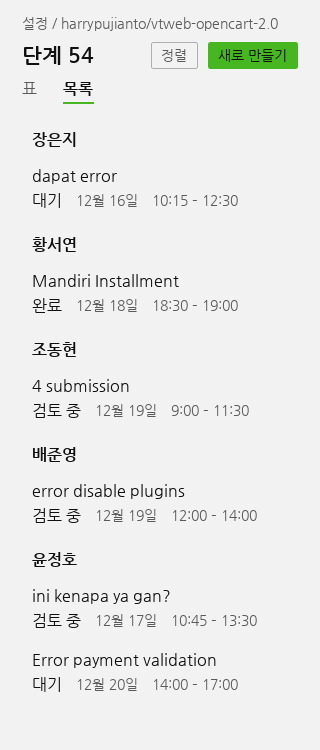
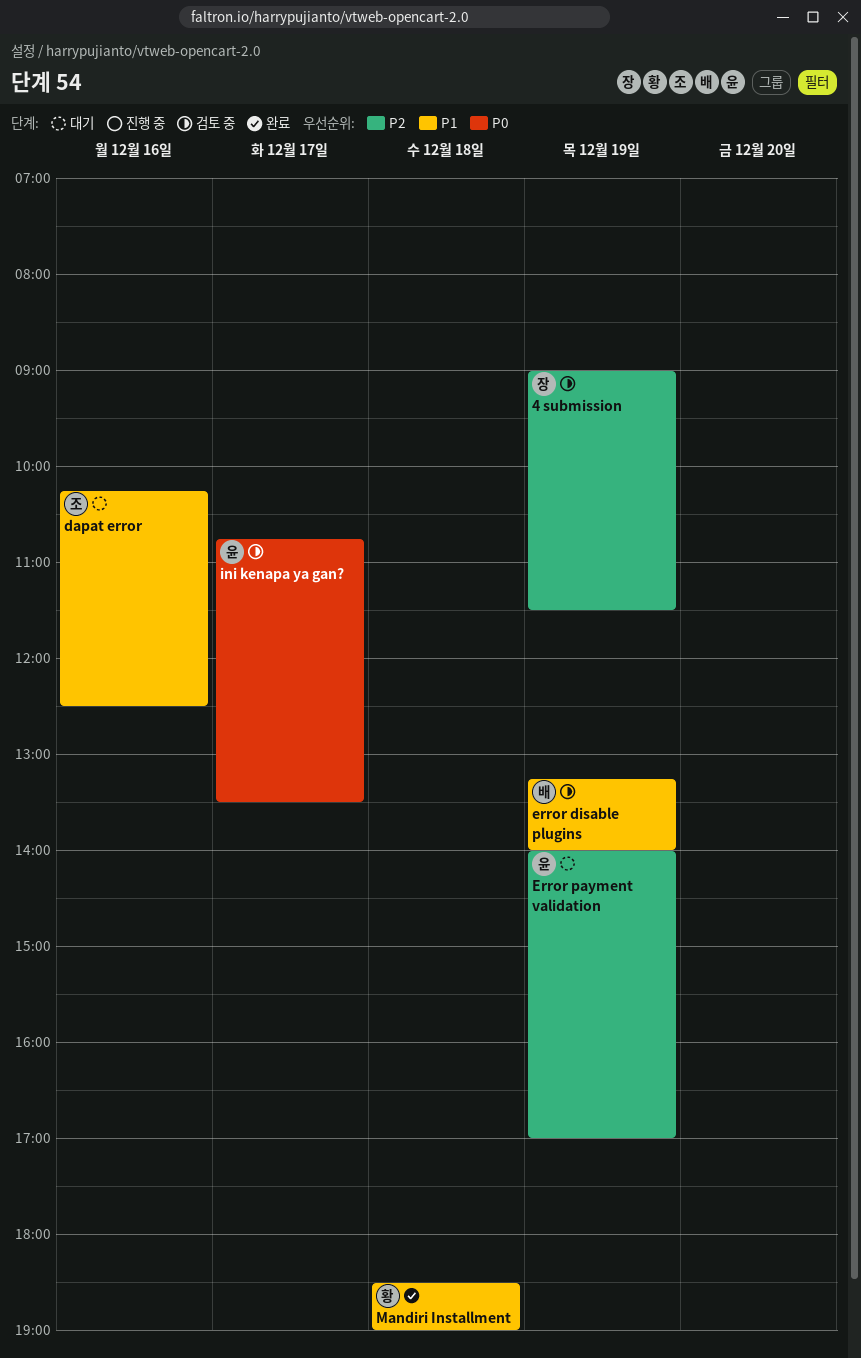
4 submission, owner: 조동현 -> 장은지
dapat error, owner: 장은지 -> 조동현
error disable plugins, begins: 12:00 -> 13:15
Error payment validation, day: Dec 20 -> Dec 19

